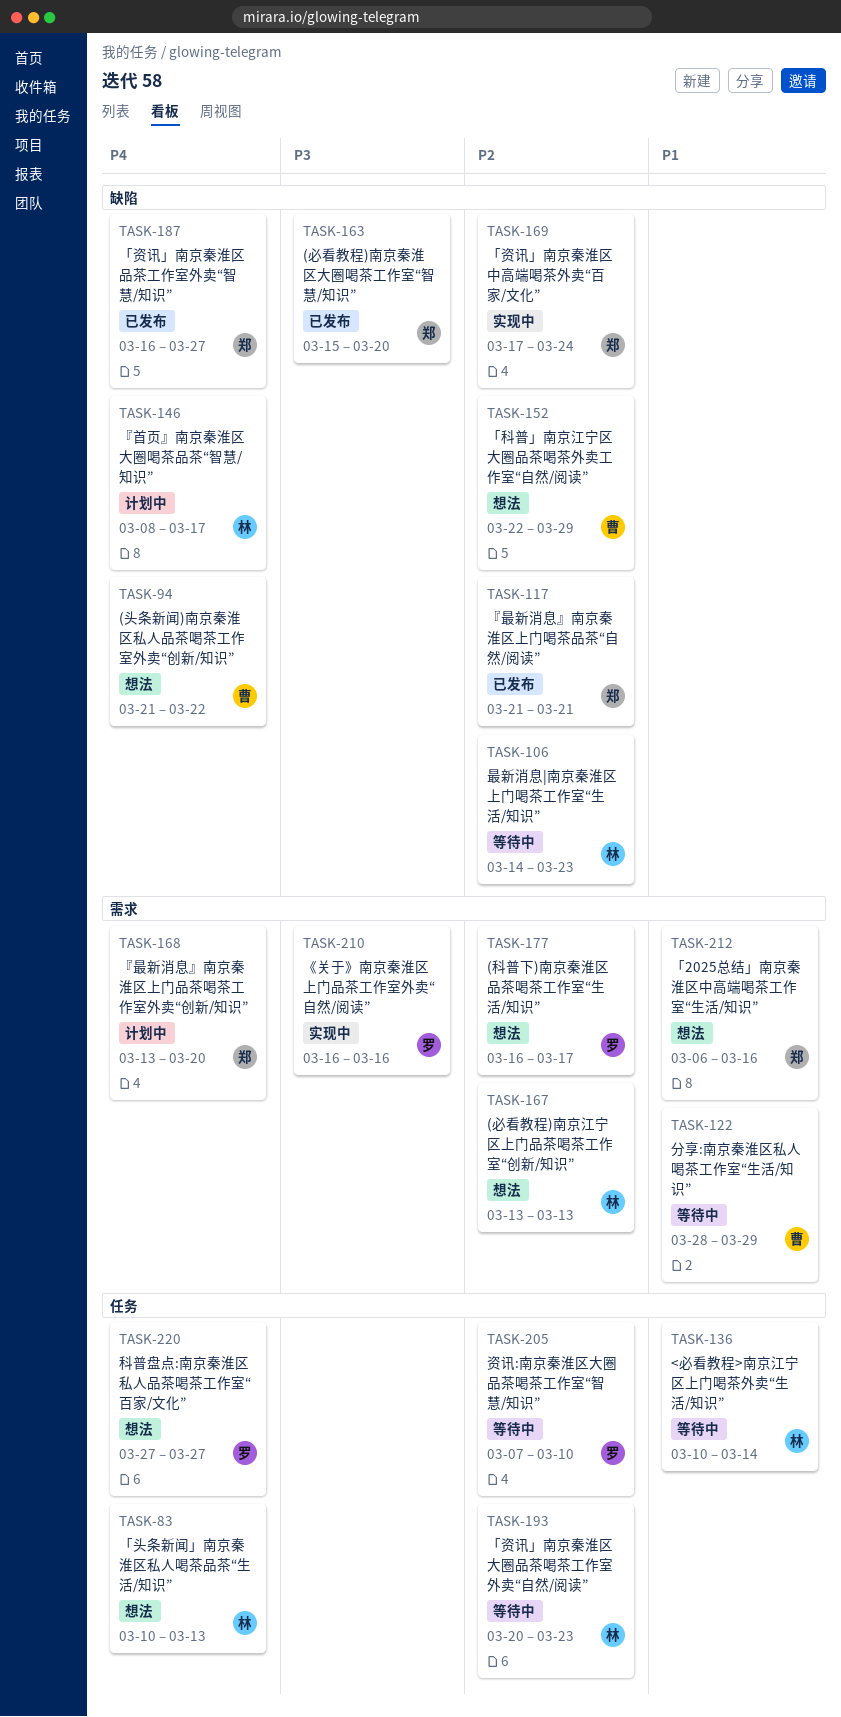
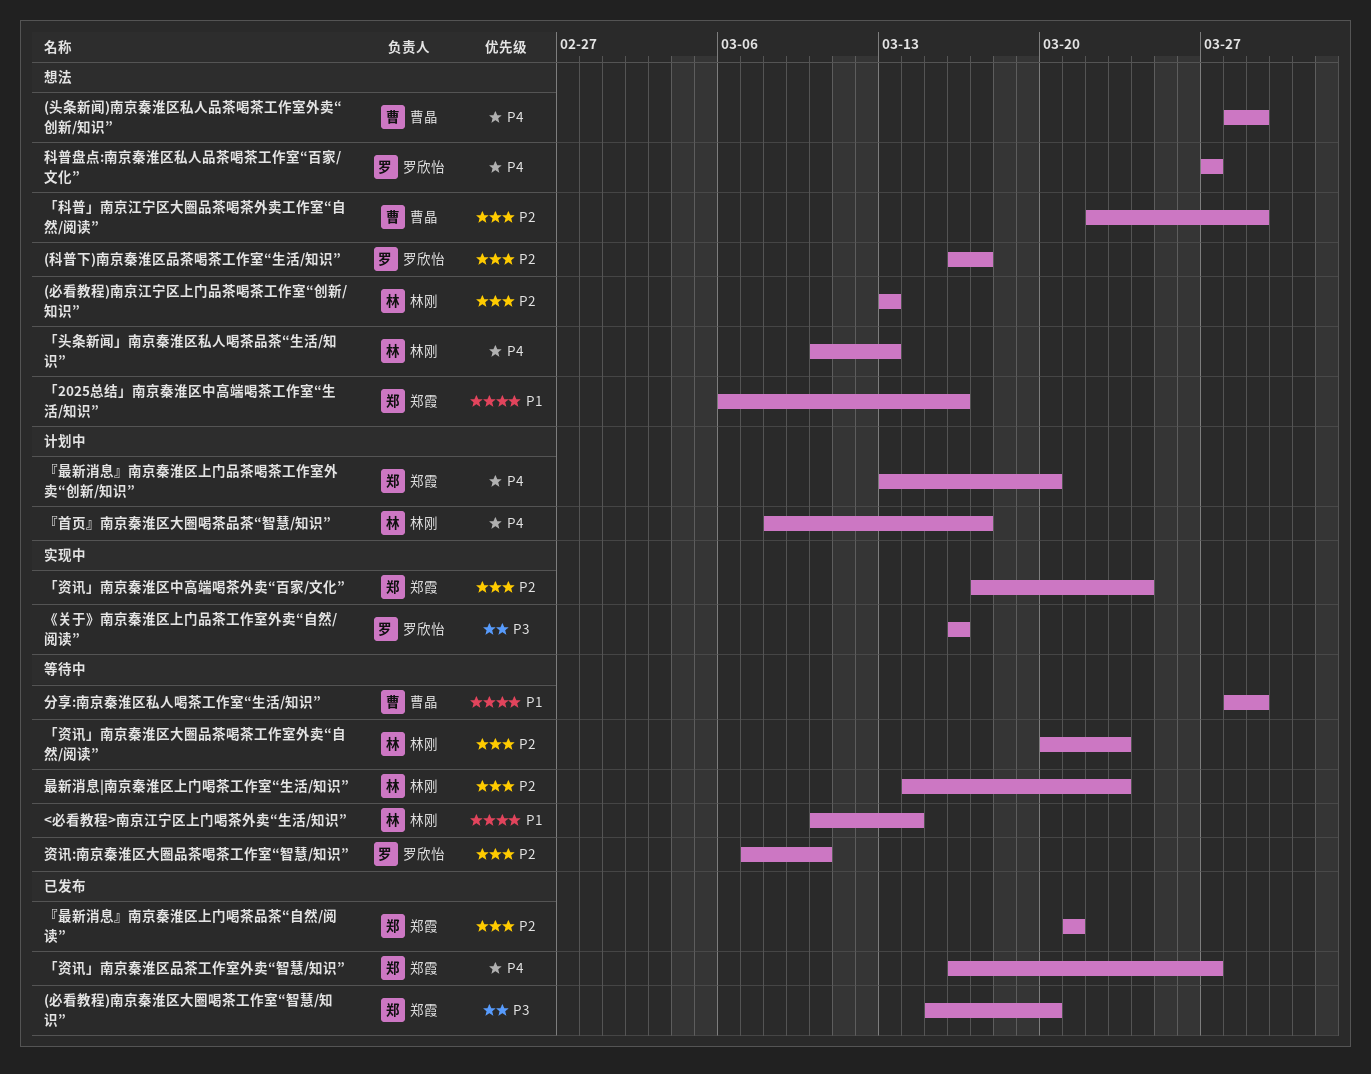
(头条新闻)南京秦淮区私人品茶喝茶工作室外卖“创新/知识”, start: Mar 21 -> Mar 28
(头条新闻)南京秦淮区私人品茶喝茶工作室外卖“创新/知识”, due: Mar 22 -> Mar 29

